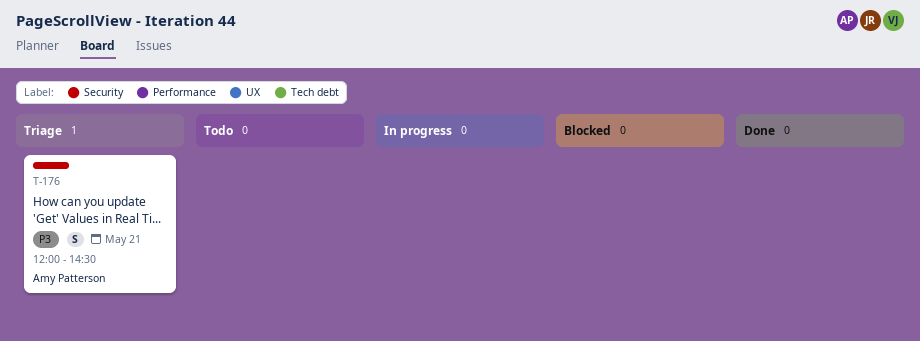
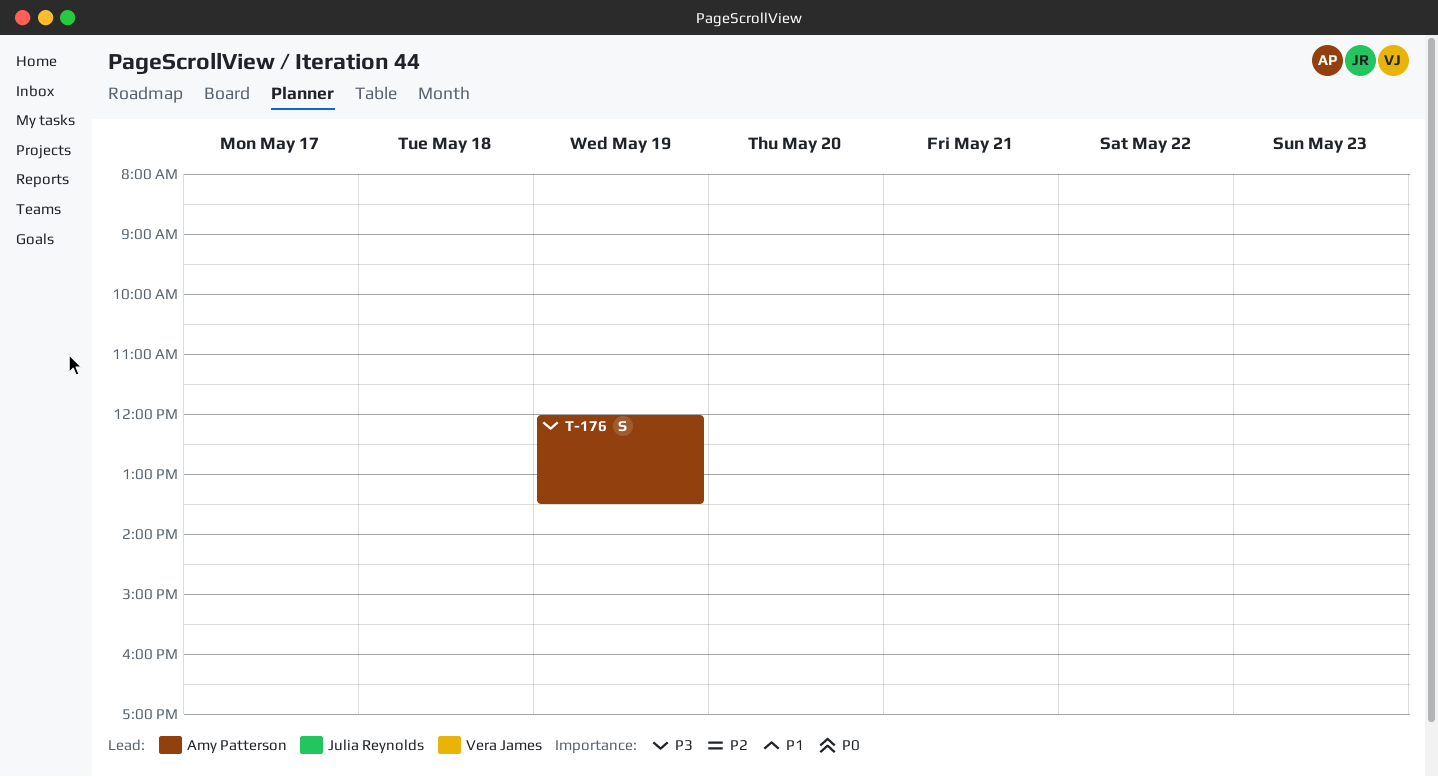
T-176, day: May 21 -> May 19
T-176, ends: 14:30 -> 13:30

